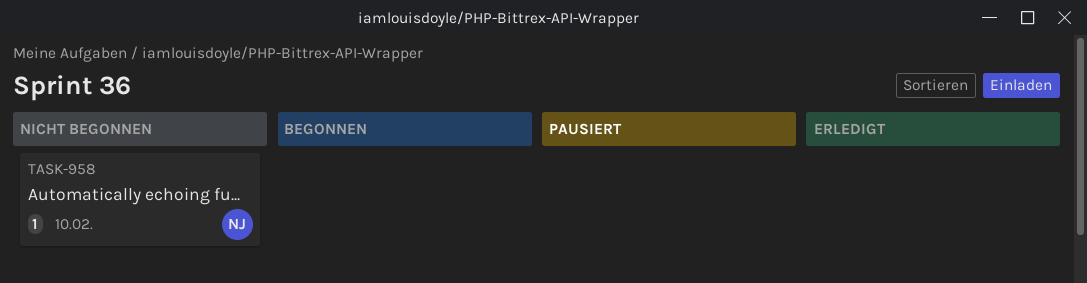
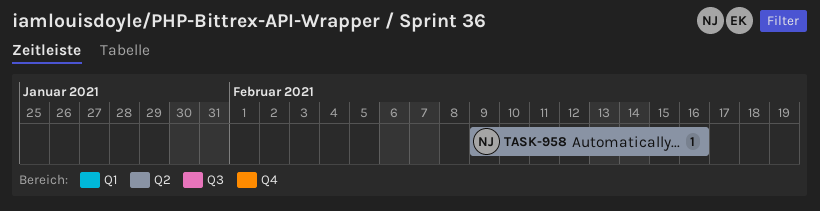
TASK-958, due: Feb 10 -> Feb 16

